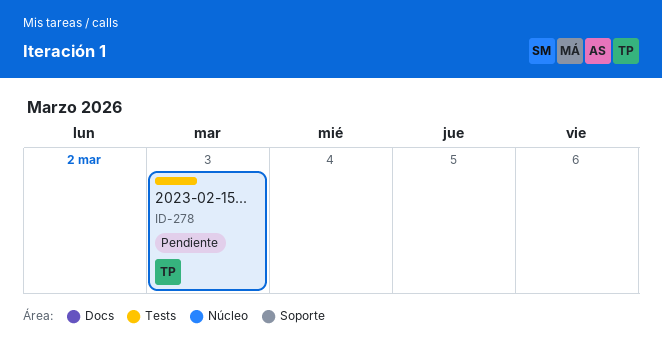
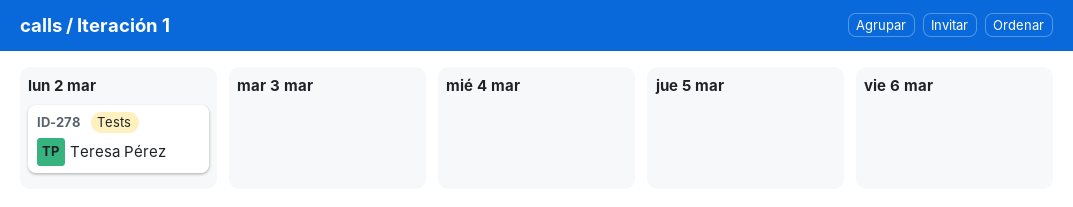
ID-278, due: Mar 3 -> Mar 2

